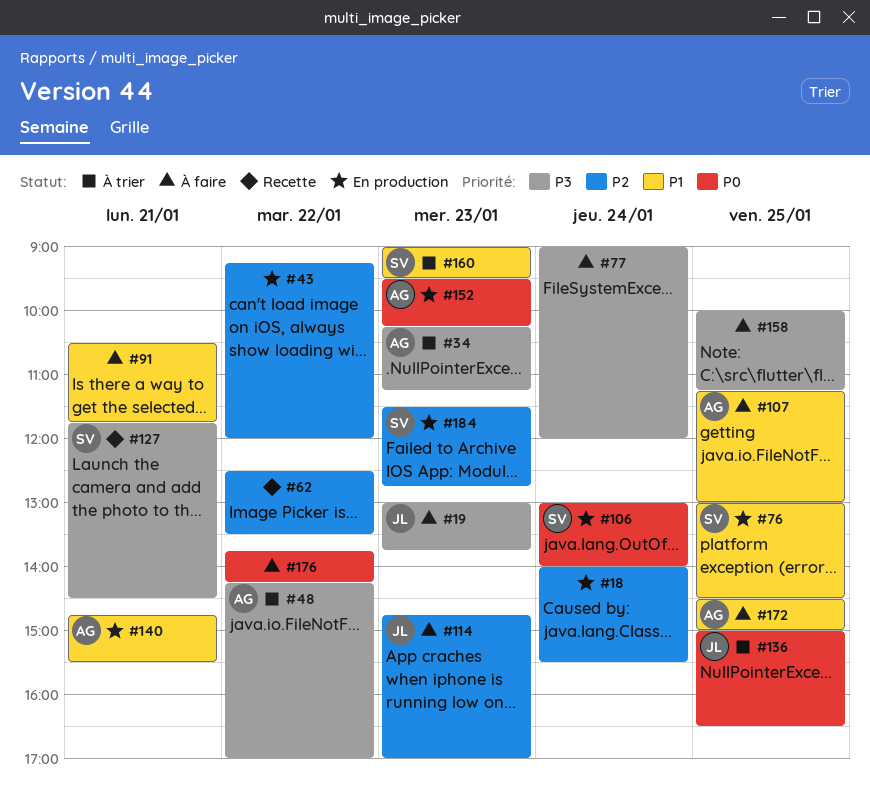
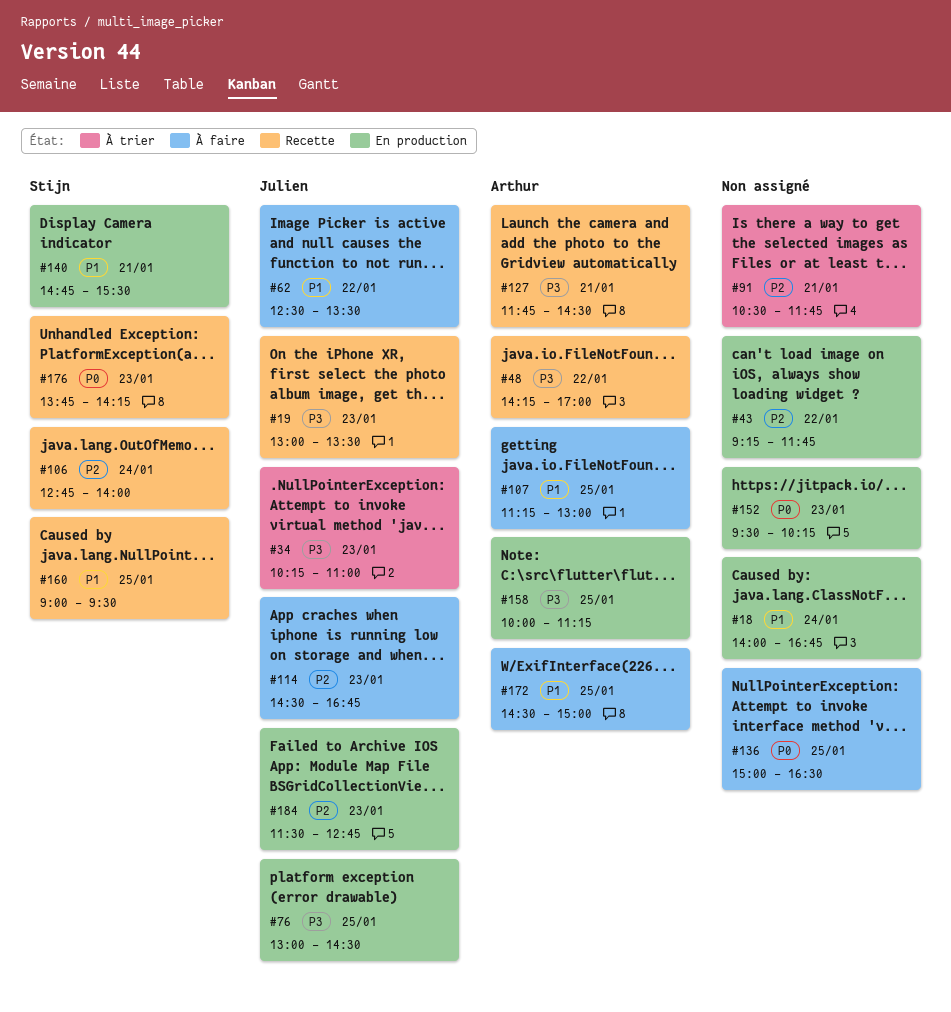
#18, priority: P2 -> P1
#18, ends: 15:30 -> 16:45
#19, status: À faire -> Recette
#19, ends: 13:45 -> 13:30
#34, owner: Arthur -> Julien
#34, ends: 11:15 -> 11:00
#43, ends: 12:00 -> 11:45
#48, status: À trier -> Recette
#62, status: Recette -> À faire
#62, owner: none -> Julien
#62, priority: P2 -> P1
#76, owner: Stijn -> Julien
#76, priority: P1 -> P3
#77: present -> none
#91, status: À faire -> À trier
#91, priority: P1 -> P2
#106, status: En production -> Recette
#106, priority: P0 -> P2
#106, begins: 13:00 -> 12:45
#114, begins: 14:45 -> 14:30
#114, ends: 17:00 -> 16:45
#127, owner: Stijn -> Arthur
#136, status: À trier -> À faire
#136, owner: Julien -> none
#140, owner: Arthur -> Stijn
#152, owner: Arthur -> none
#158, status: À faire -> En production
#158, owner: none -> Arthur
#160, status: À trier -> Recette
#160, day: Jan 23 -> Jan 25
#176, status: À faire -> Recette
#176, owner: none -> Stijn
#176, day: Jan 22 -> Jan 23
#184, owner: Stijn -> Julien

